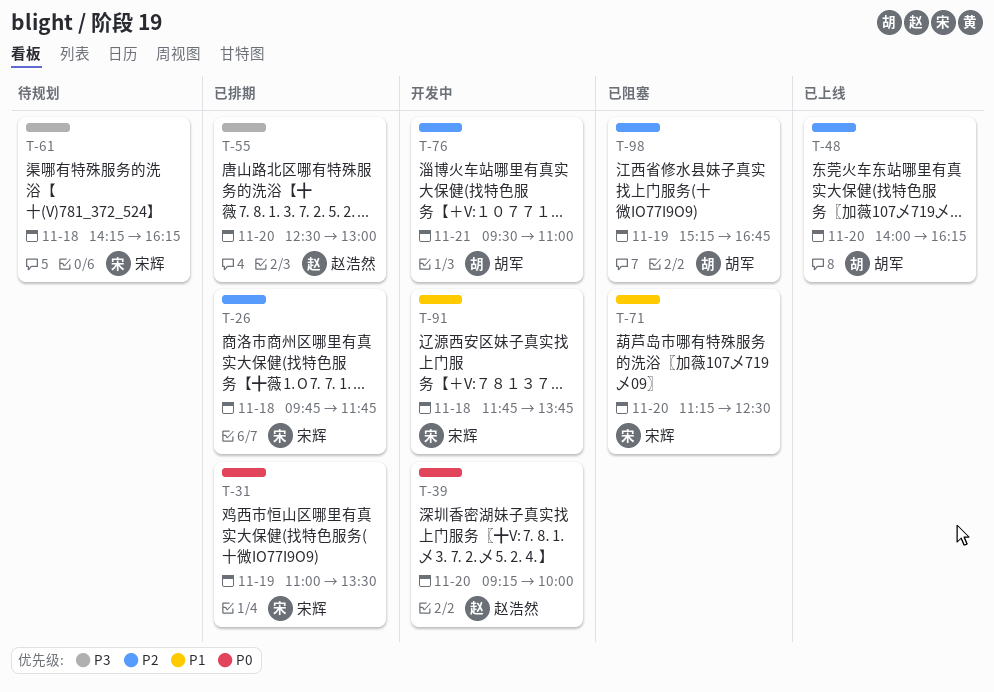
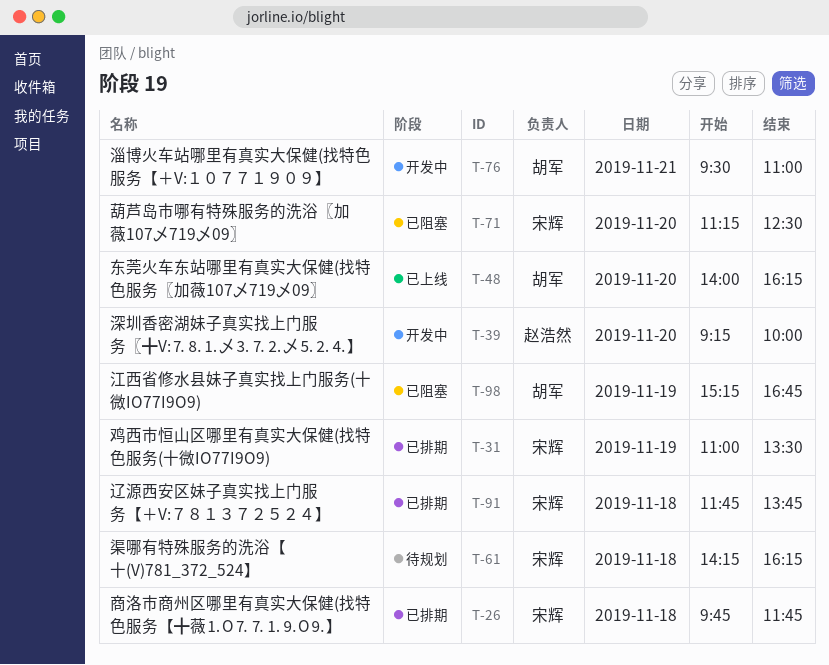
T-55: present -> none
T-91, status: 开发中 -> 已排期

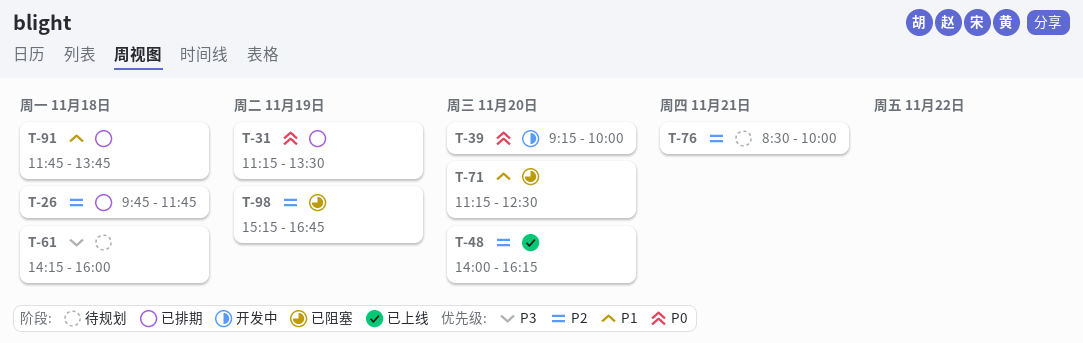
T-31, begins: 11:00 -> 11:15
T-61, ends: 16:15 -> 16:00
T-76, status: 开发中 -> 待规划
T-76, begins: 09:30 -> 08:30
T-76, ends: 11:00 -> 10:00

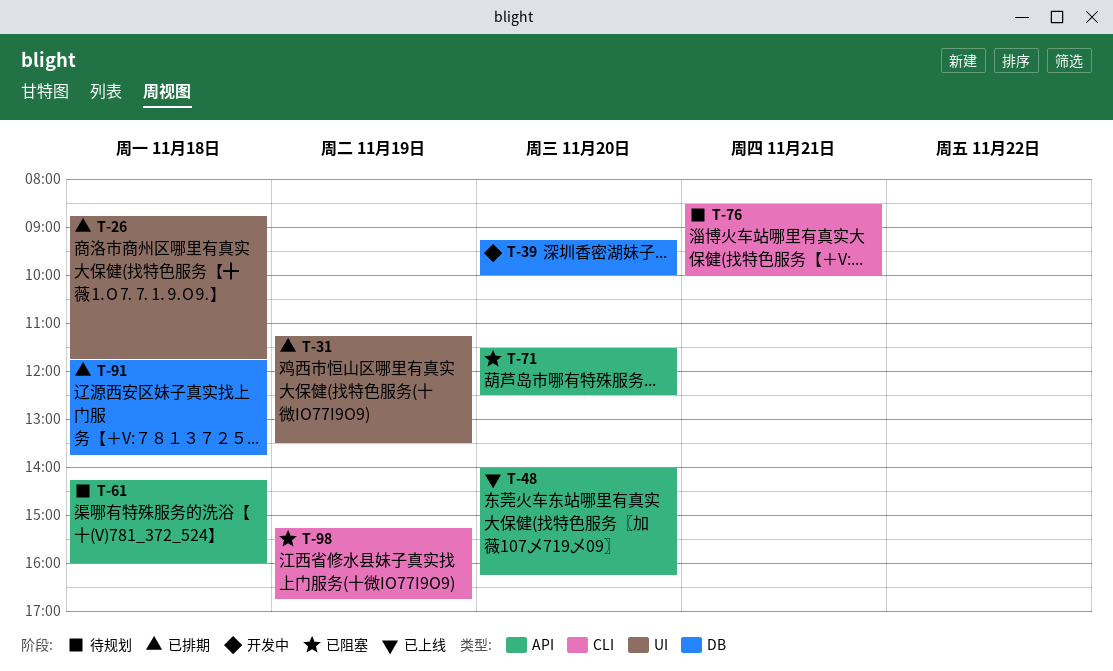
T-26, begins: 09:45 -> 08:45
T-71, begins: 11:15 -> 11:30

